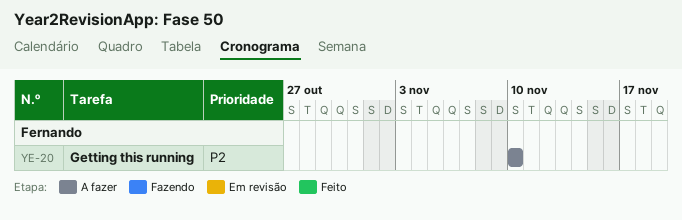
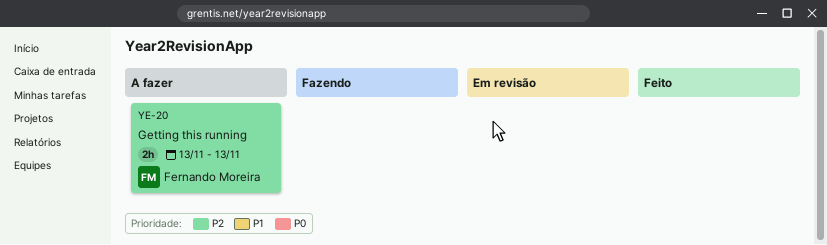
YE-20, start: Nov 10 -> Nov 13
YE-20, due: Nov 10 -> Nov 13

